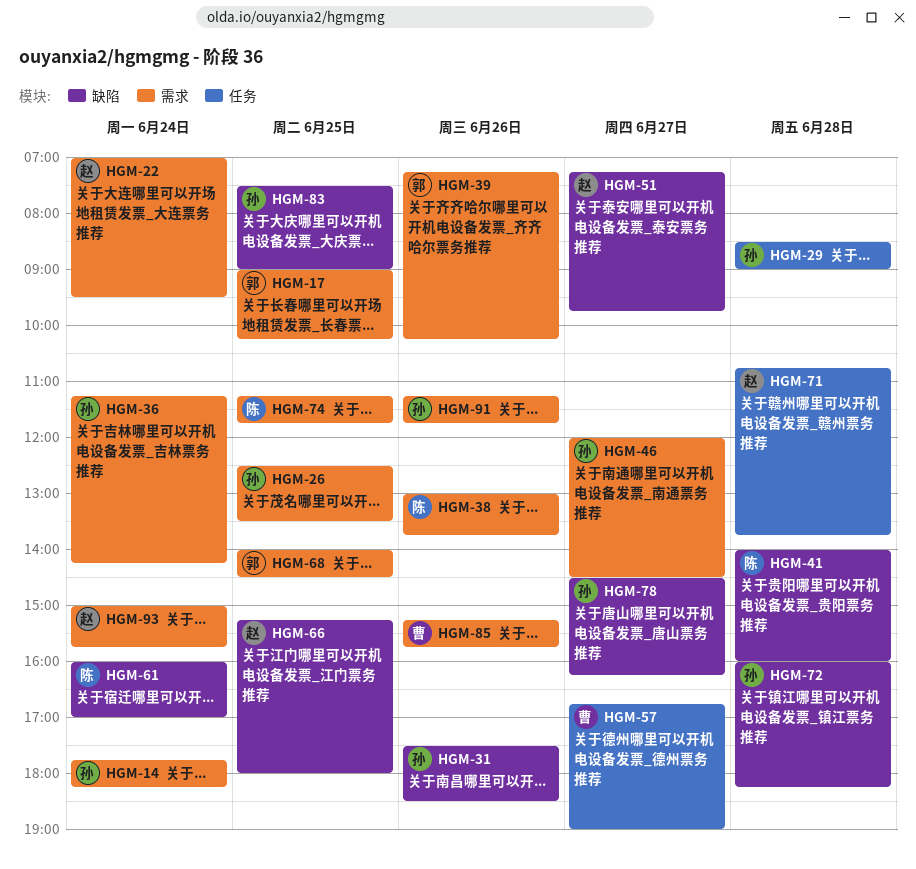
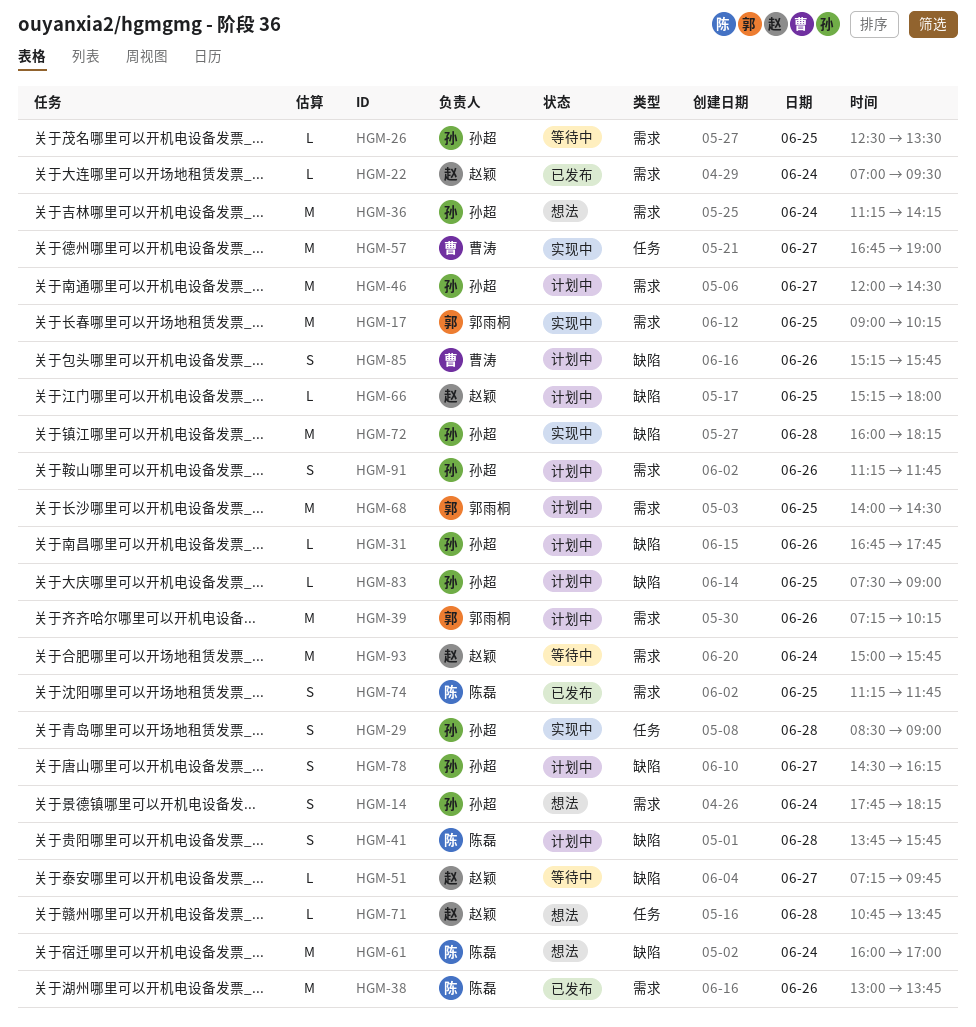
HGM-31, begins: 17:30 -> 16:45
HGM-31, ends: 18:30 -> 17:45
HGM-41, begins: 14:00 -> 13:45
HGM-41, ends: 16:00 -> 15:45
HGM-85, label: 需求 -> 缺陷

